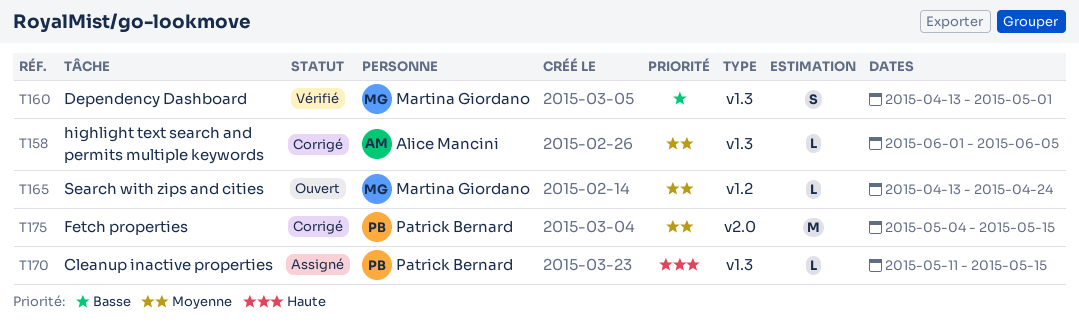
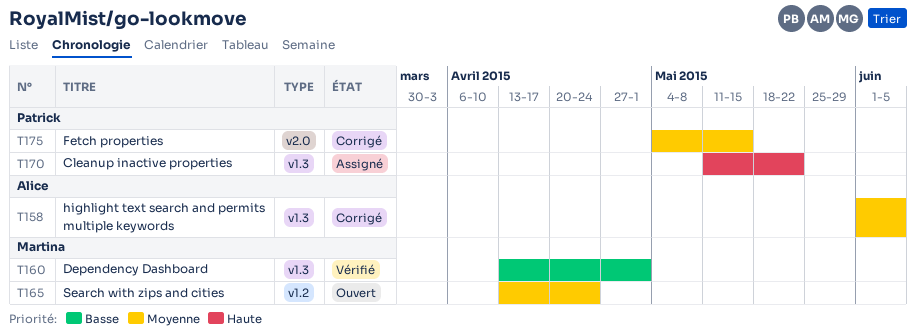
T170, due: May 15 -> May 22

